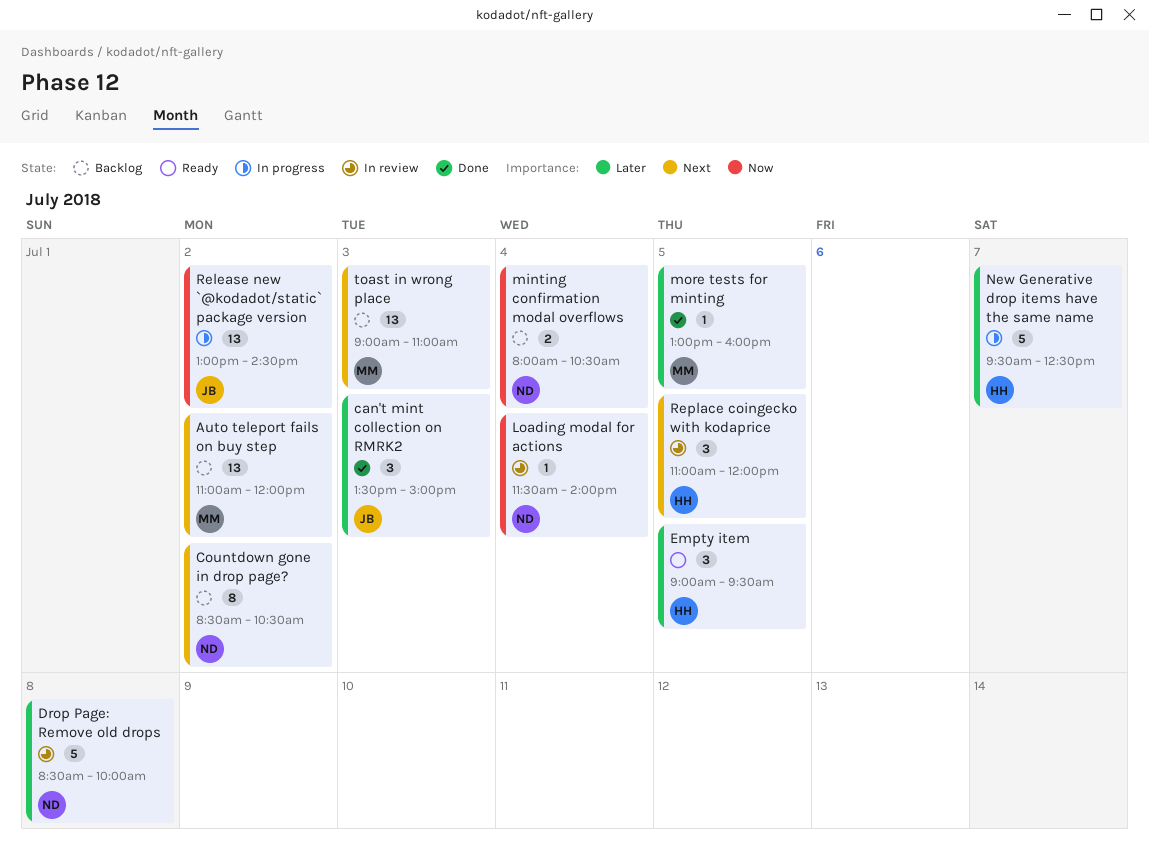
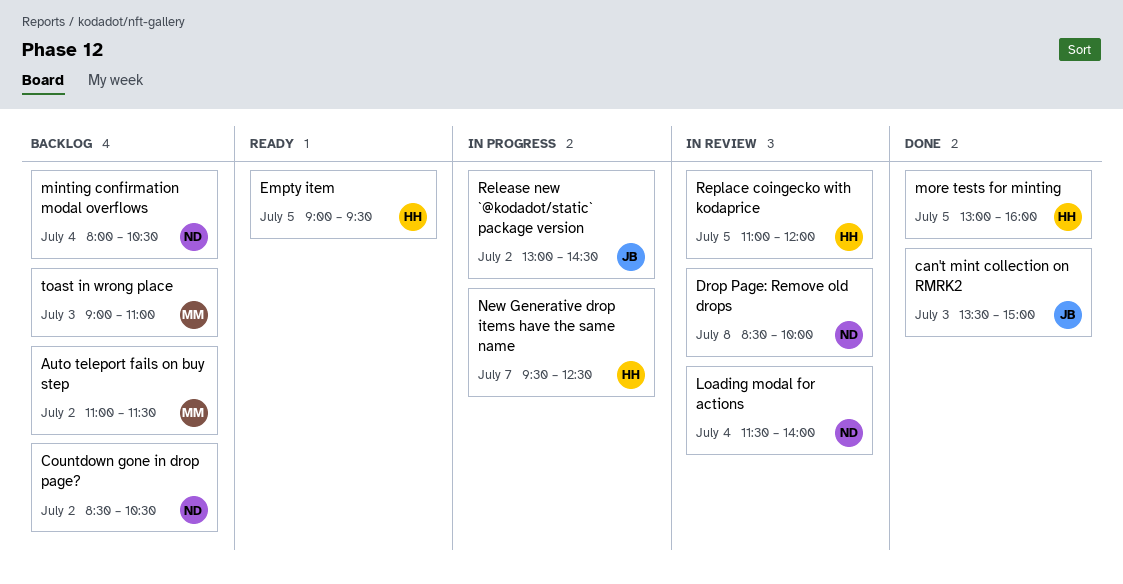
Auto teleport fails on buy step, ends: 12:00 -> 11:30
more tests for minting, owner: MM -> HH

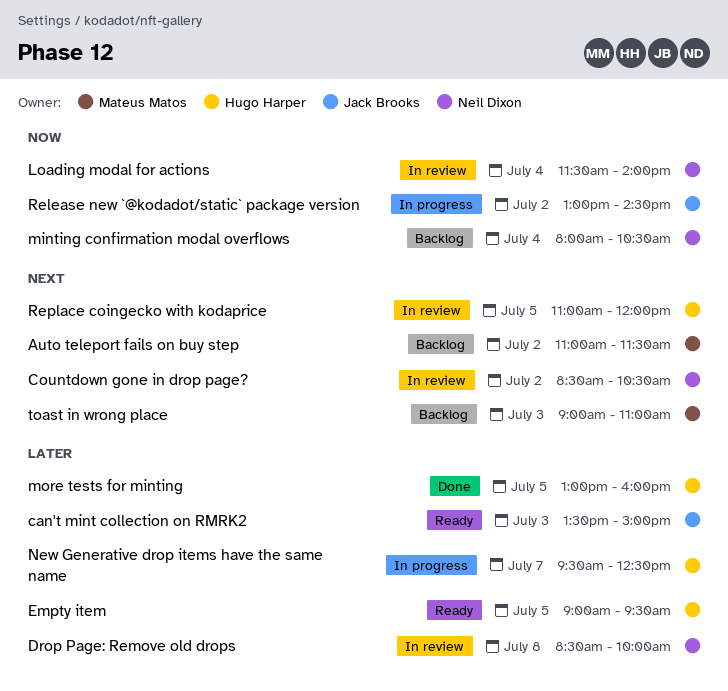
can't mint collection on RMRK2, status: Done -> Ready
Countdown gone in drop page?, status: Backlog -> In review

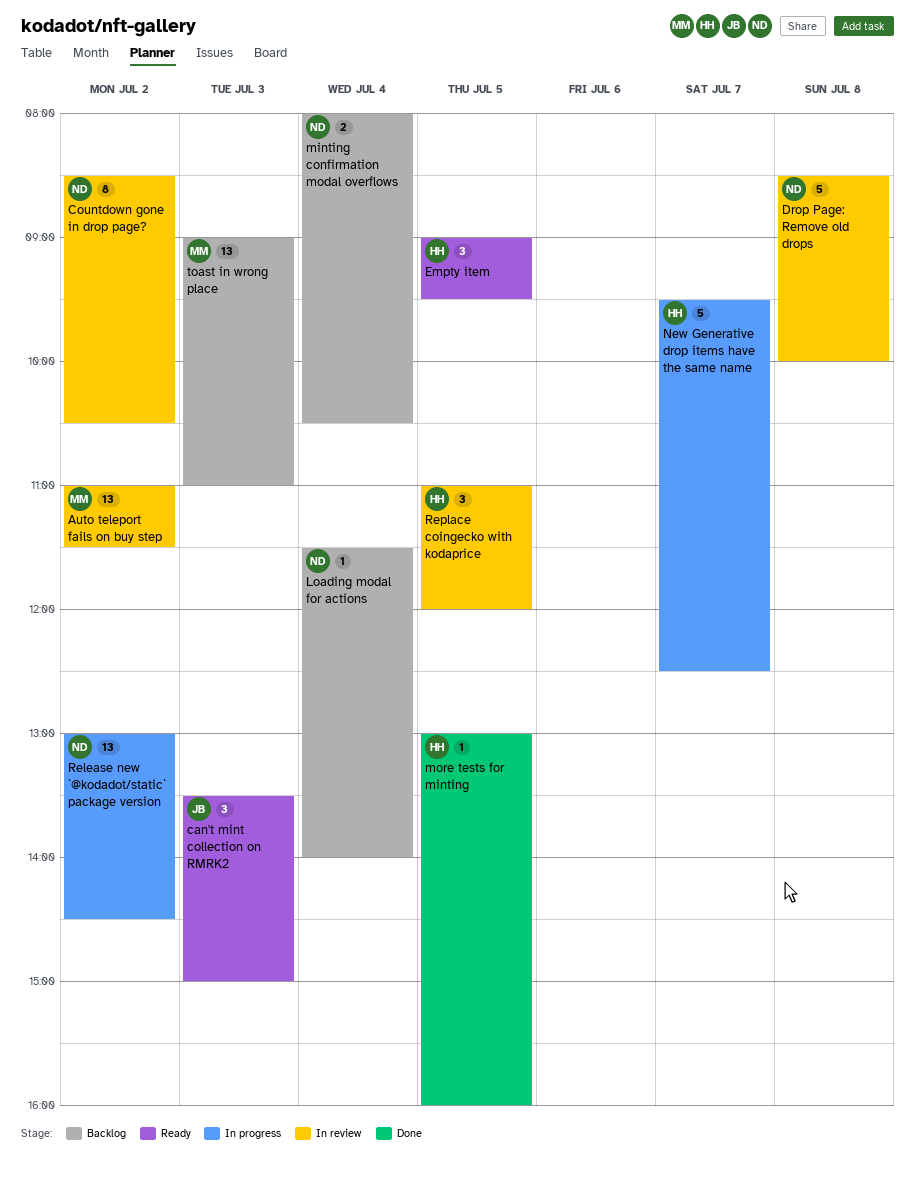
Auto teleport fails on buy step, status: Backlog -> In review
Loading modal for actions, status: In review -> Backlog
Release new `@kodadot/static` package version, owner: Jack Brooks -> Neil Dixon

